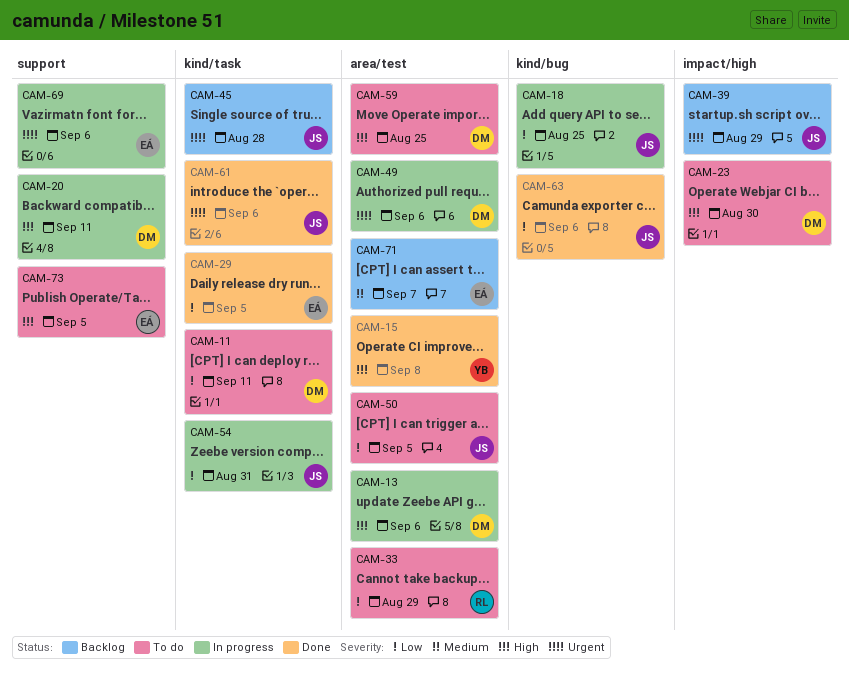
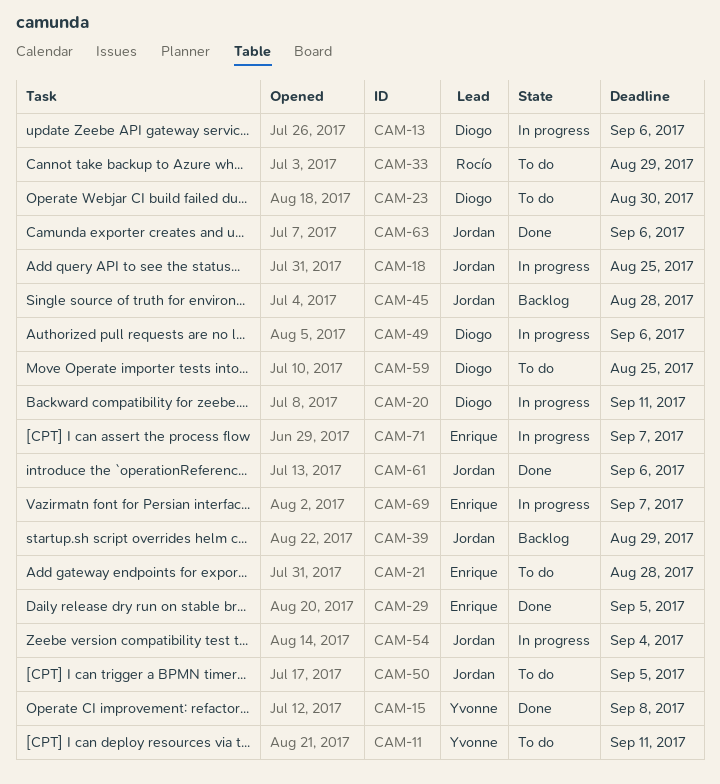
CAM-11, owner: Diogo -> Yvonne
CAM-21: none -> present
CAM-54, due: Aug 31 -> Sep 4
CAM-69, due: Sep 6 -> Sep 7
CAM-71, status: Backlog -> In progress
CAM-73: present -> none

